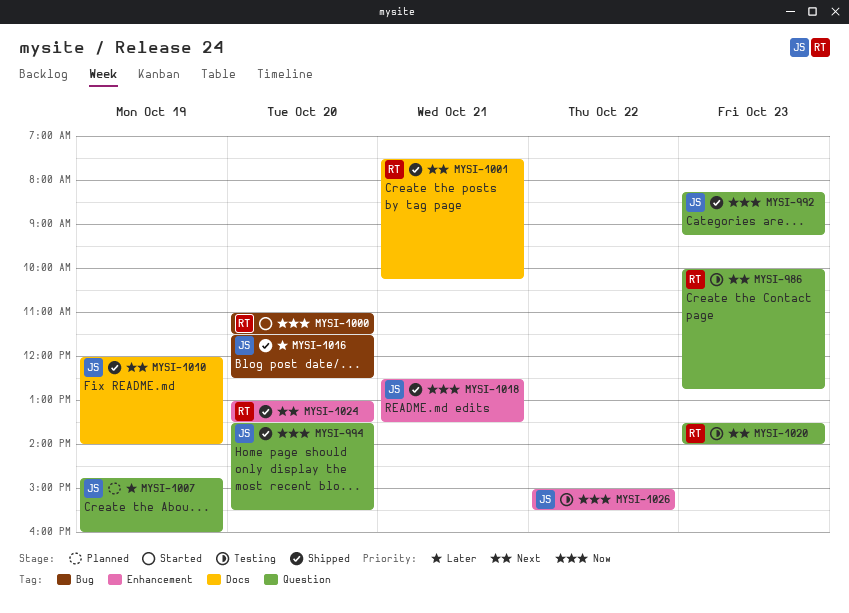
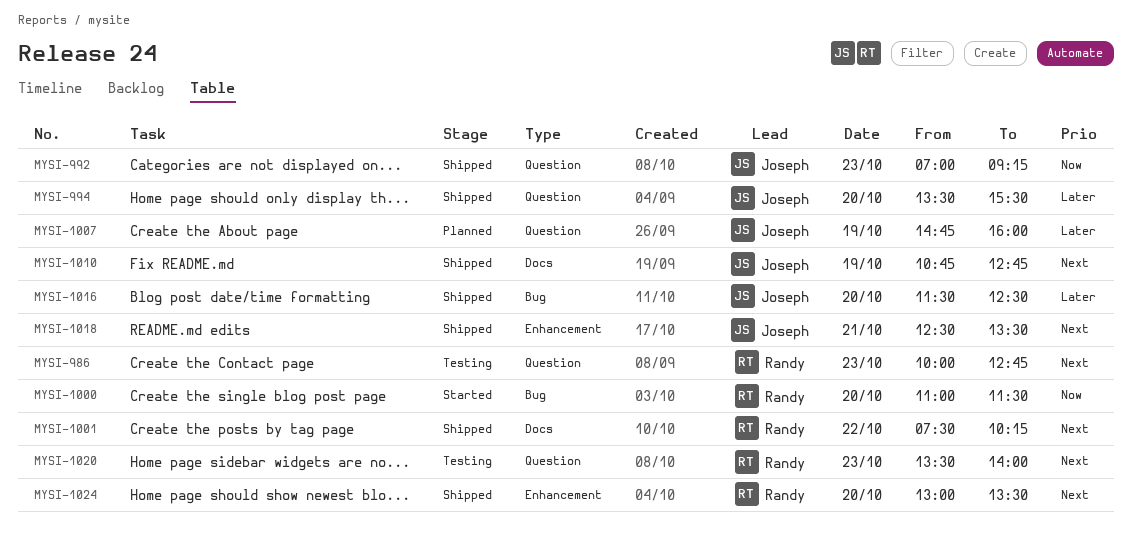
MYSI-992, begins: 08:15 -> 07:00
MYSI-994, priority: Now -> Later
MYSI-1001, day: Oct 21 -> Oct 22
MYSI-1010, begins: 12:00 -> 10:45
MYSI-1010, ends: 14:00 -> 12:45
MYSI-1018, priority: Now -> Next
MYSI-1026: present -> none

